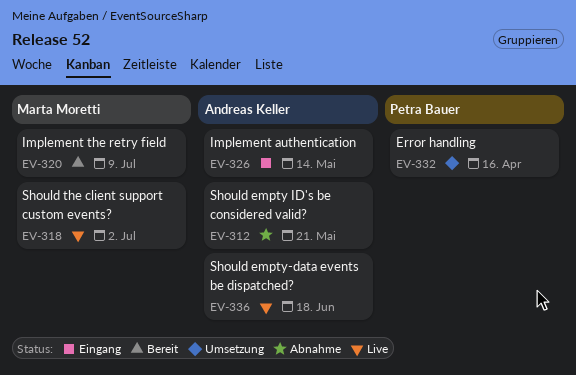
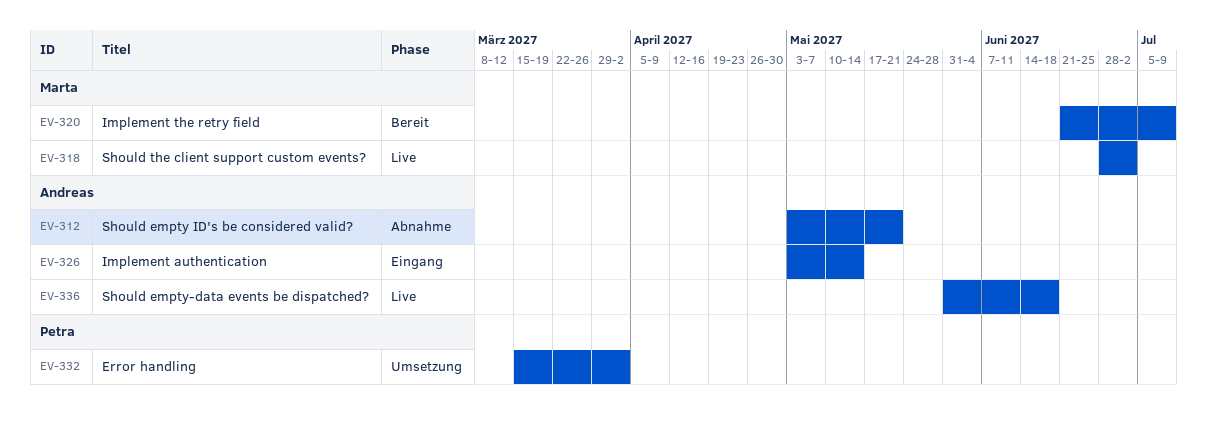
EV-332, due: Apr 16 -> Apr 2

